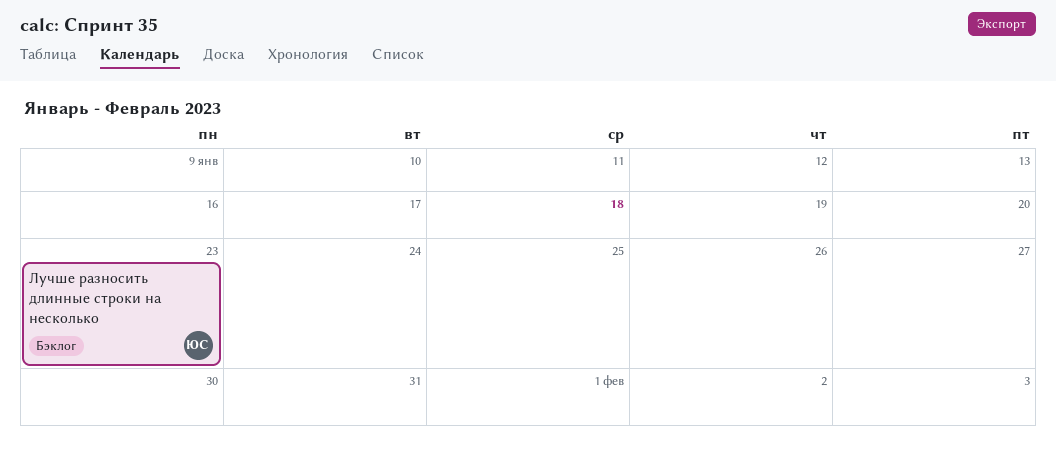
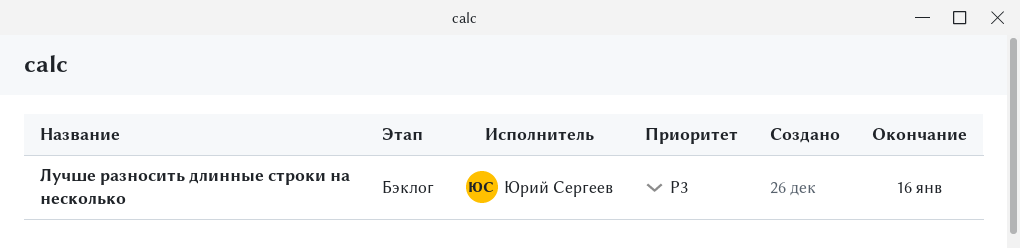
Лучше разносить длинные строки на несколько, due: Jan 23 -> Jan 16

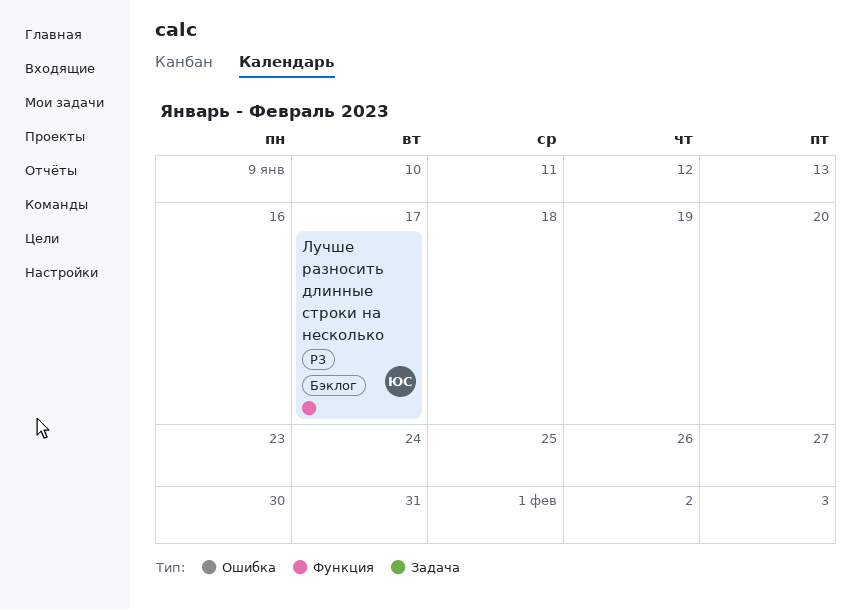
Лучше разносить длинные строки на несколько, due: Jan 16 -> Jan 17

